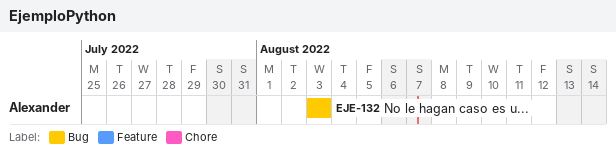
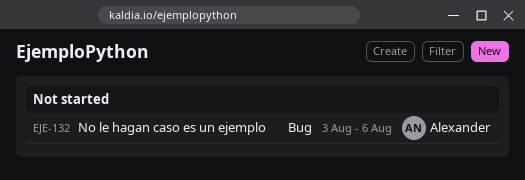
EJE-132, due: Aug 3 -> Aug 6

